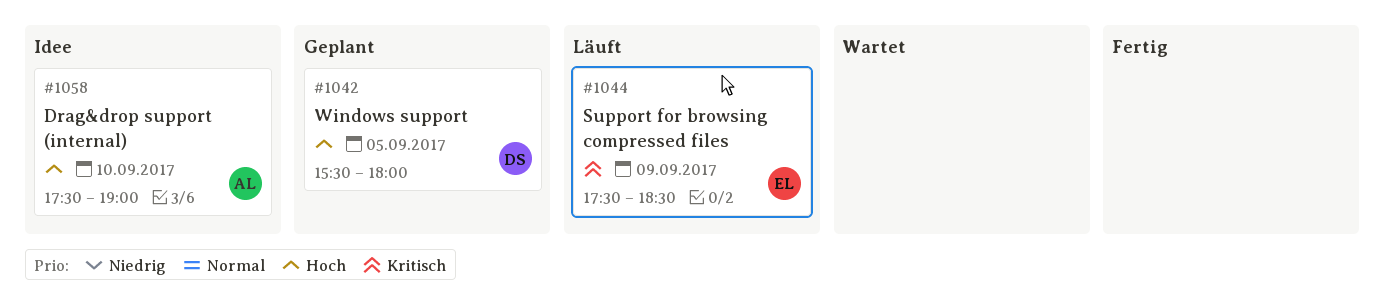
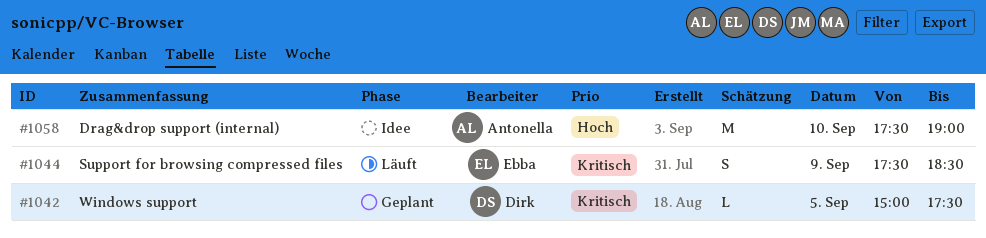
#1042, priority: Hoch -> Kritisch
#1042, begins: 15:30 -> 15:00
#1042, ends: 18:00 -> 17:30

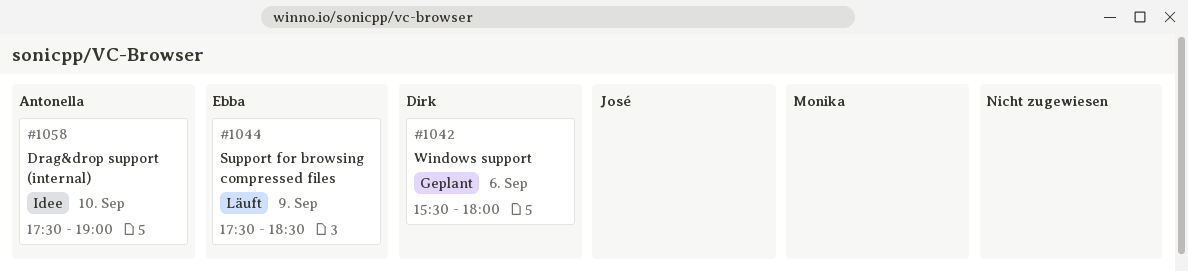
#1042, day: Sep 5 -> Sep 6
#1042, begins: 15:00 -> 15:30
#1042, ends: 17:30 -> 18:00

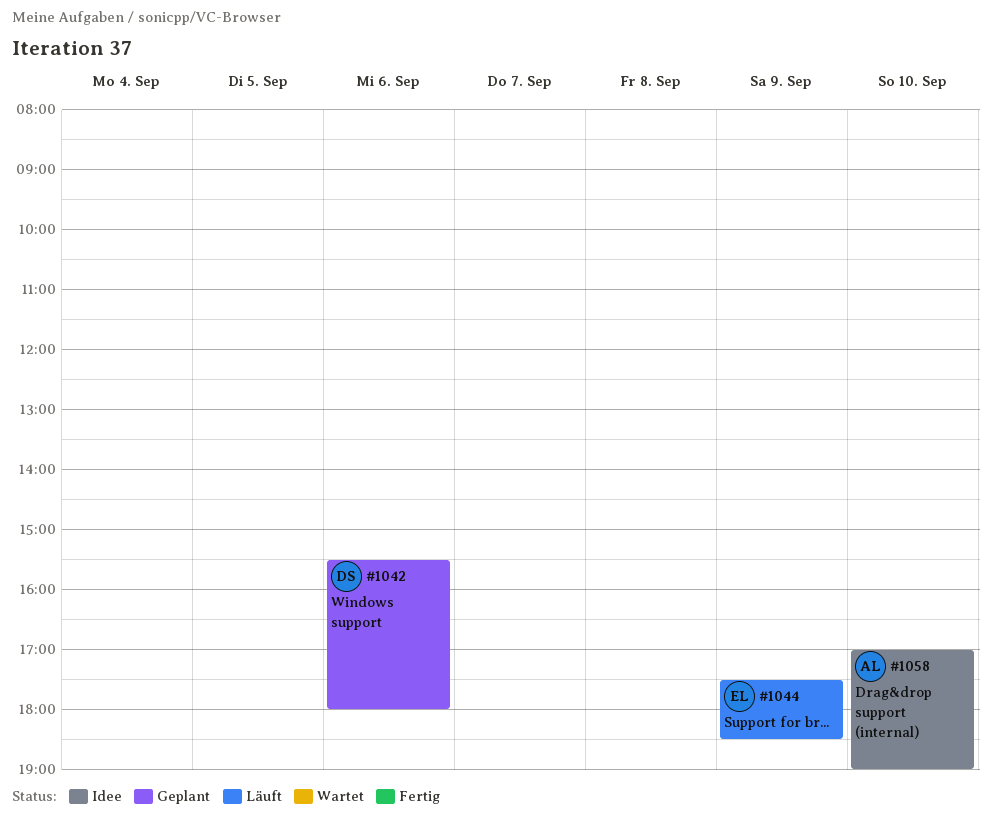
#1058, begins: 17:30 -> 17:00

